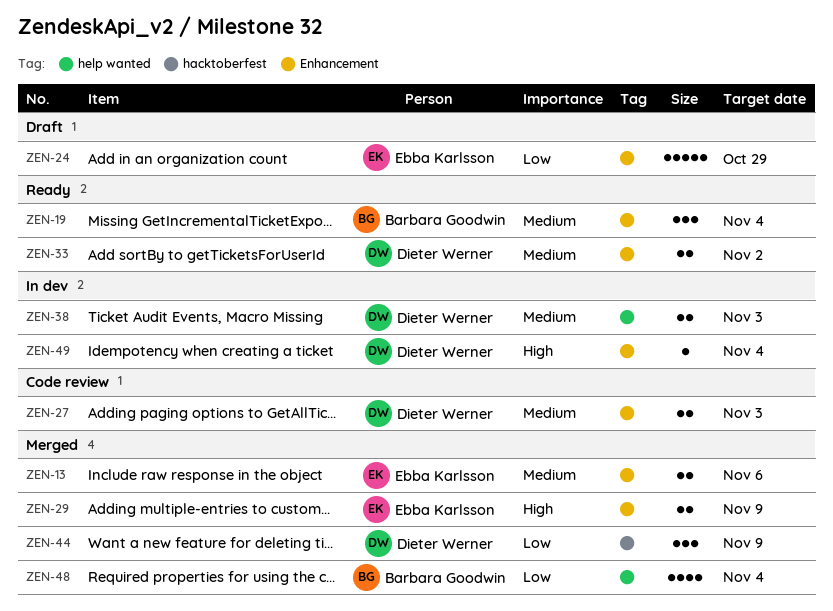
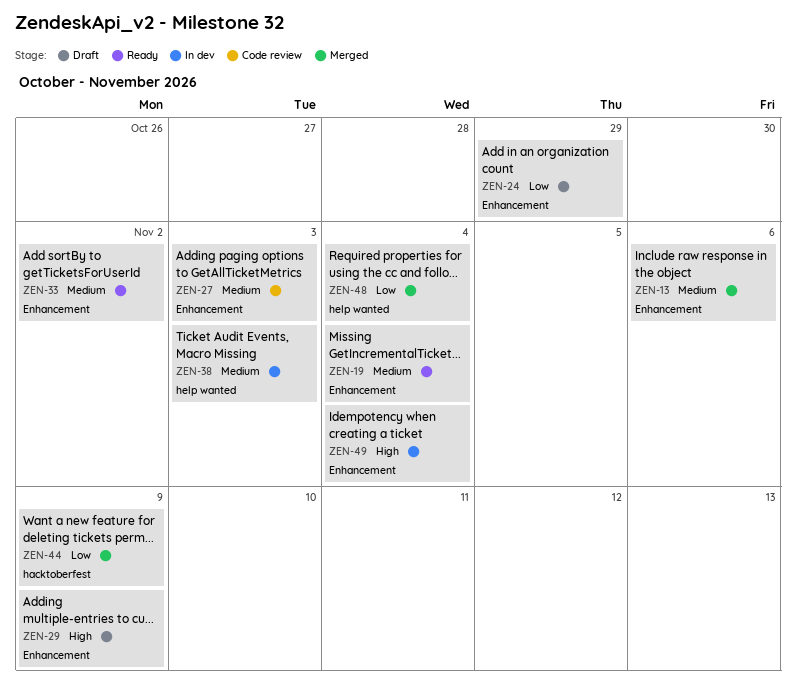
ZEN-29, status: Merged -> Draft

